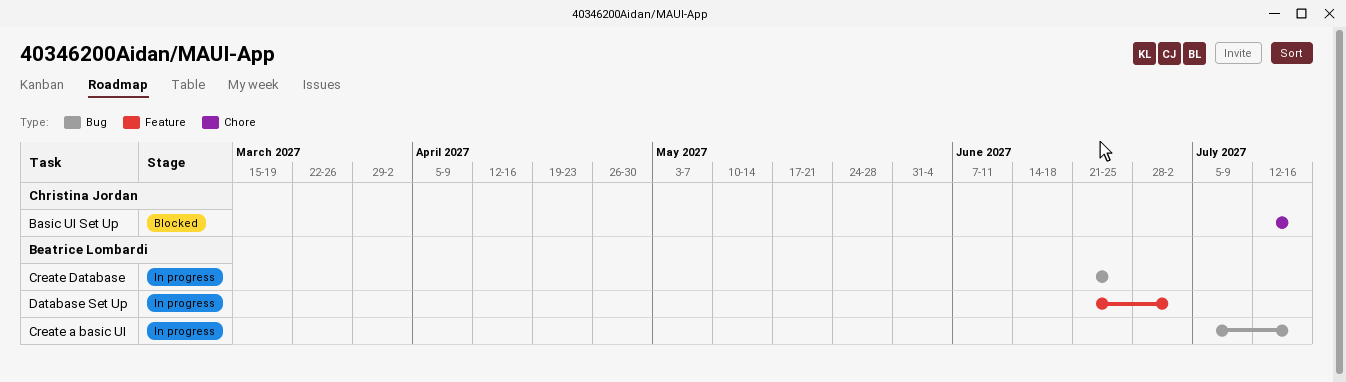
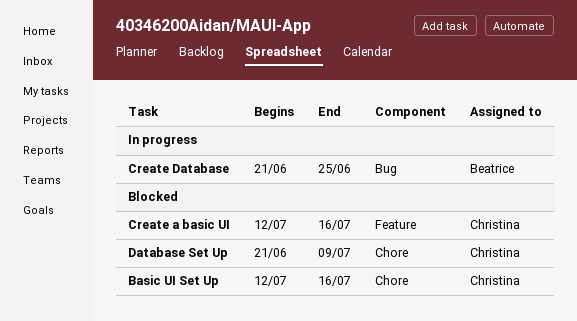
Create a basic UI, status: In progress -> Blocked
Create a basic UI, owner: Beatrice Lombardi -> Christina Jordan
Create a basic UI, label: Bug -> Feature
Create a basic UI, start: Jul 5 -> Jul 12
Database Set Up, status: In progress -> Blocked
Database Set Up, owner: Beatrice Lombardi -> Christina Jordan
Database Set Up, label: Feature -> Chore
Database Set Up, due: Jul 2 -> Jul 9

